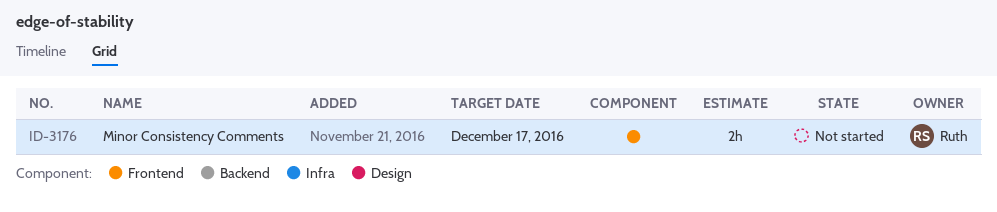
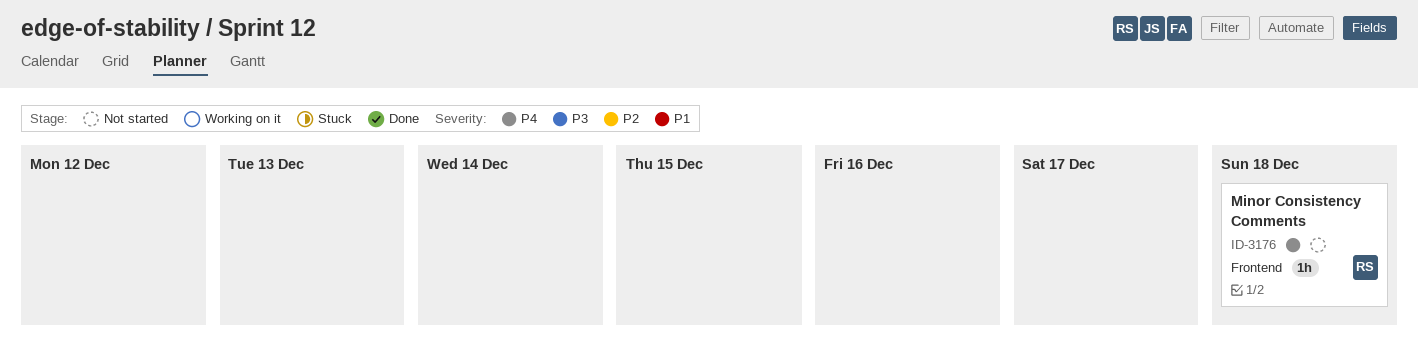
ID-3176, estimate: 2h -> 1h
ID-3176, due: Dec 17 -> Dec 18

